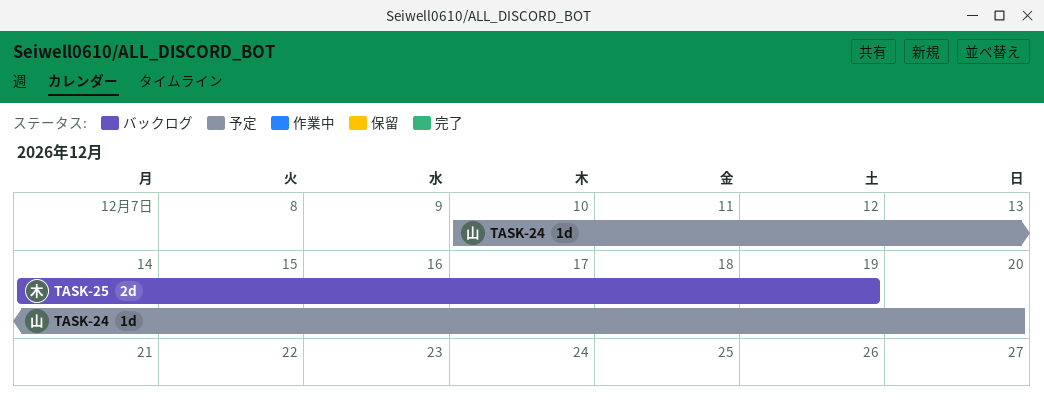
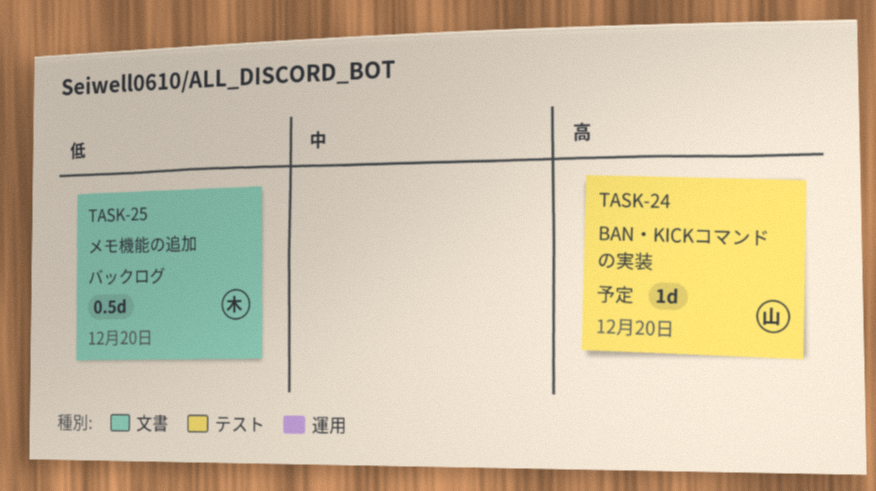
TASK-25, estimate: 2d -> 0.5d
TASK-25, due: Dec 19 -> Dec 20

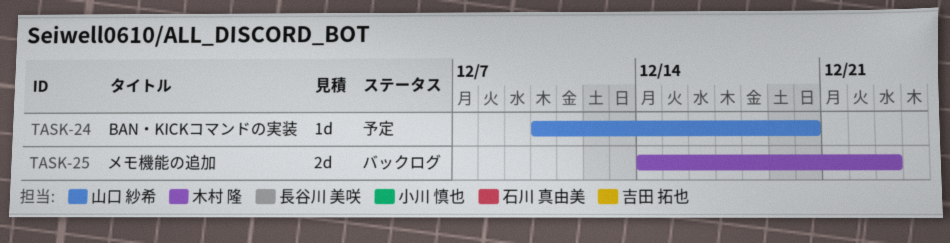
TASK-25, estimate: 0.5d -> 2d
TASK-25, due: Dec 20 -> Dec 23

